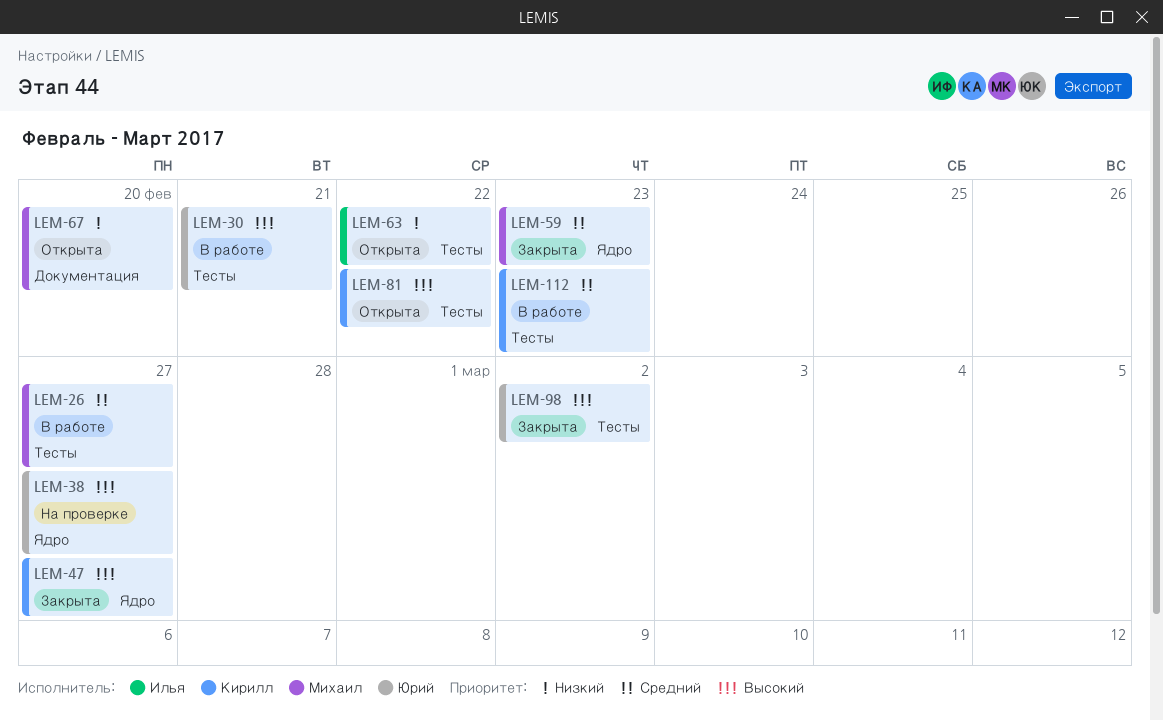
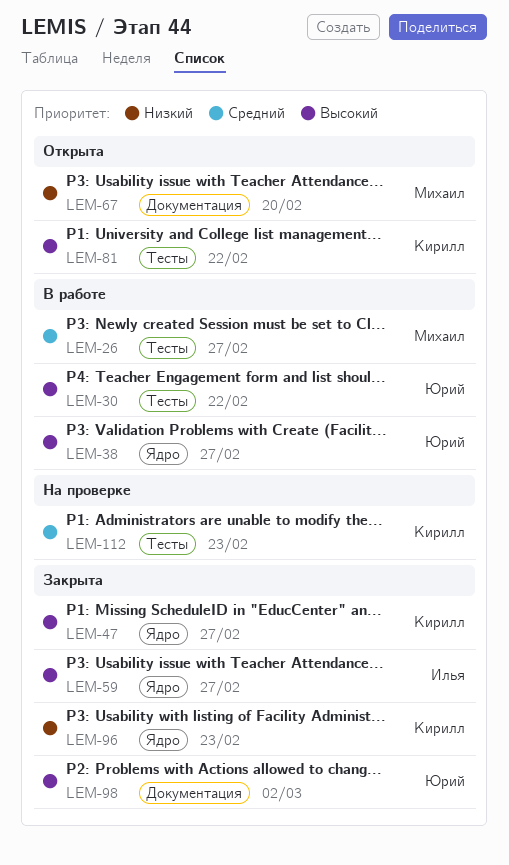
LEM-30, due: Feb 21 -> Feb 22
LEM-38, status: На проверке -> В работе
LEM-59, owner: Михаил -> Илья
LEM-59, priority: Средний -> Высокий
LEM-59, due: Feb 23 -> Feb 27
LEM-63: present -> none
LEM-96: none -> present
LEM-98, label: Тесты -> Документация
LEM-112, status: В работе -> На проверке

